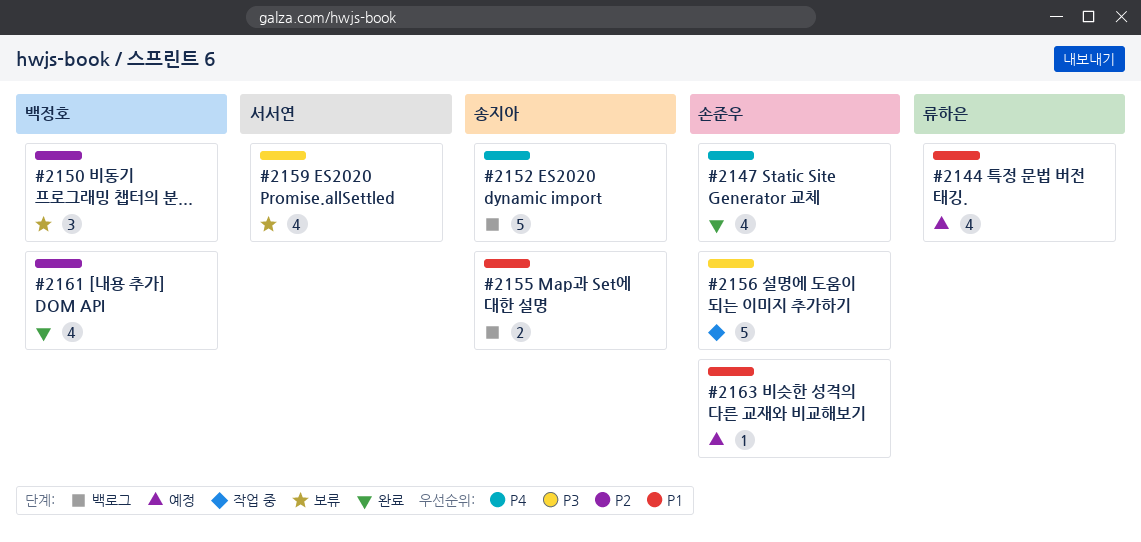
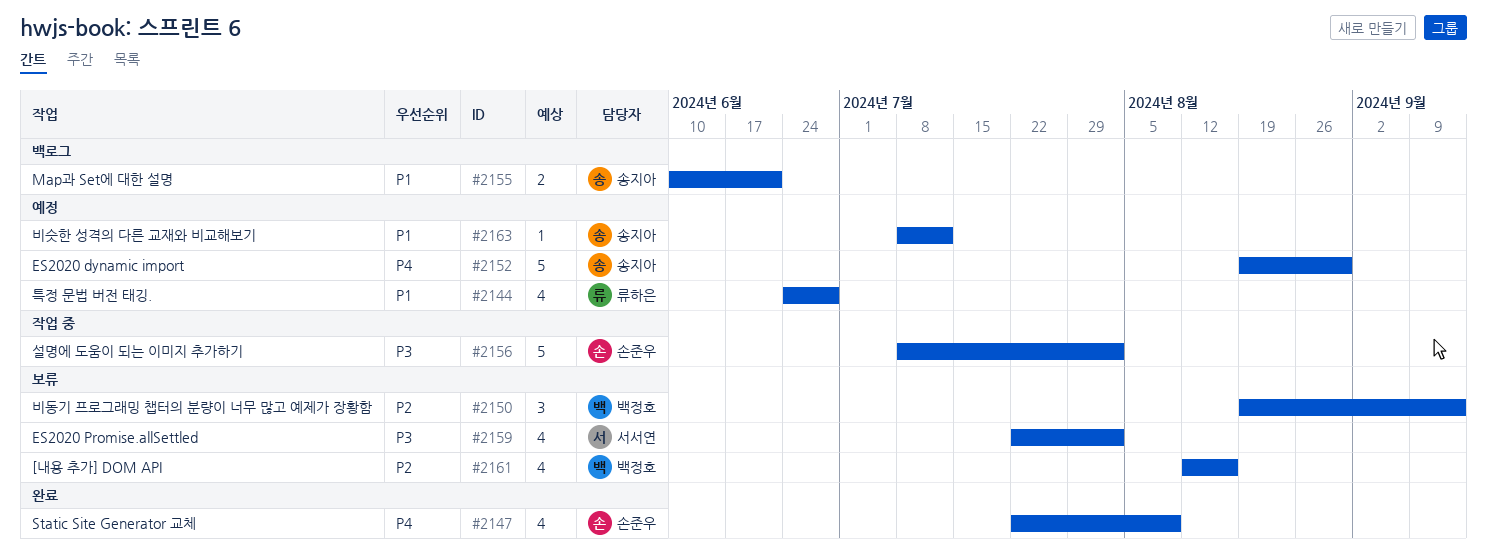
#2152, status: 백로그 -> 예정
#2161, status: 완료 -> 보류
#2163, owner: 손준우 -> 송지아

